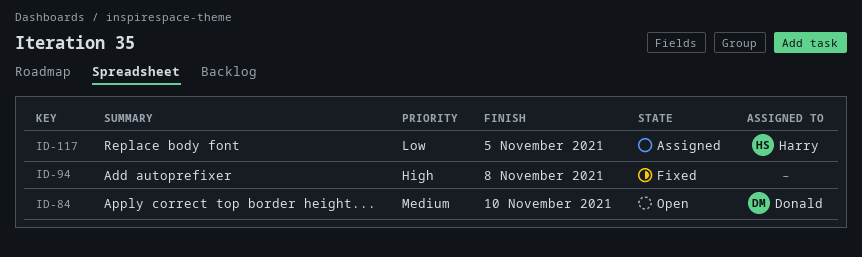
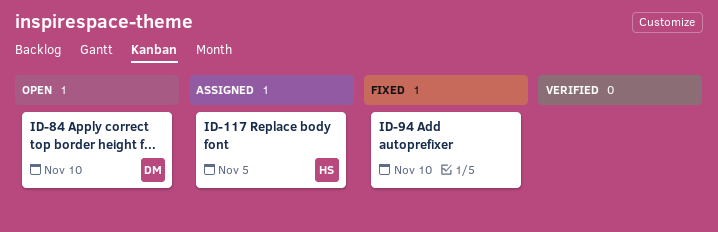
ID-94, due: Nov 8 -> Nov 10

